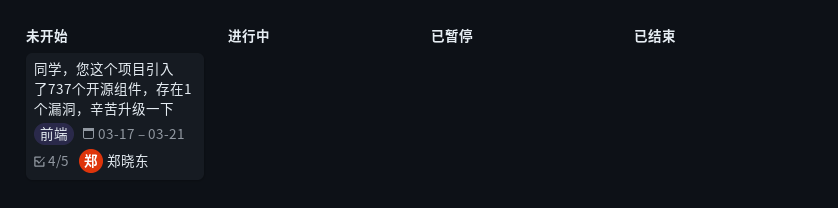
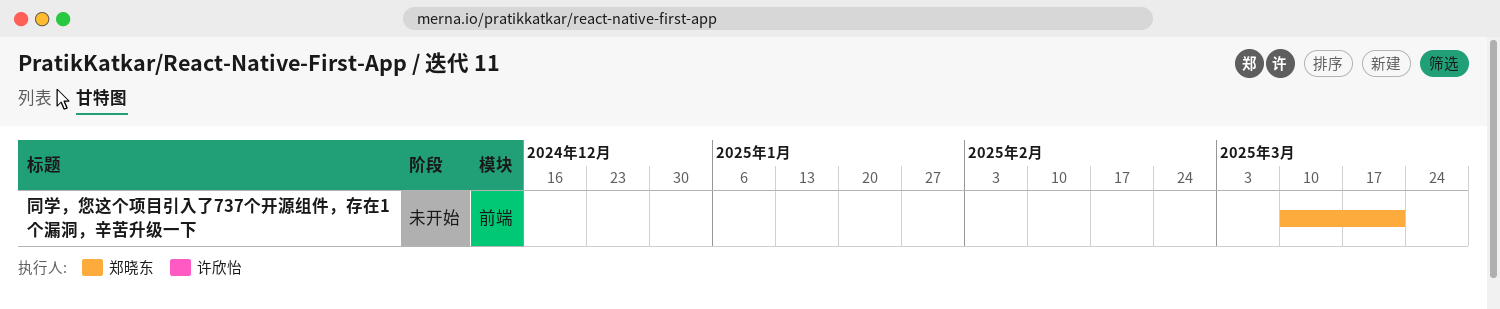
同学，您这个项目引入了737个开源组件，存在1个漏洞，辛苦升级一下, start: Mar 17 -> Mar 10

